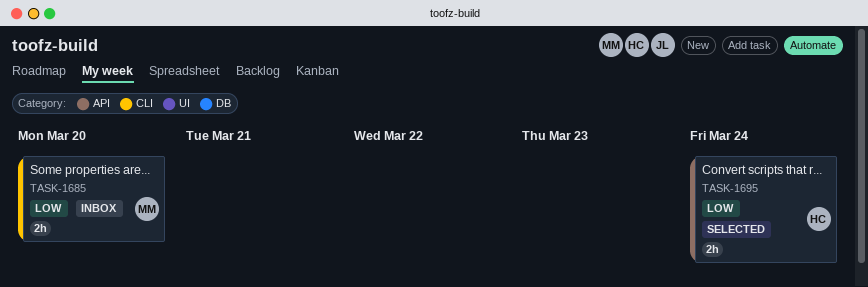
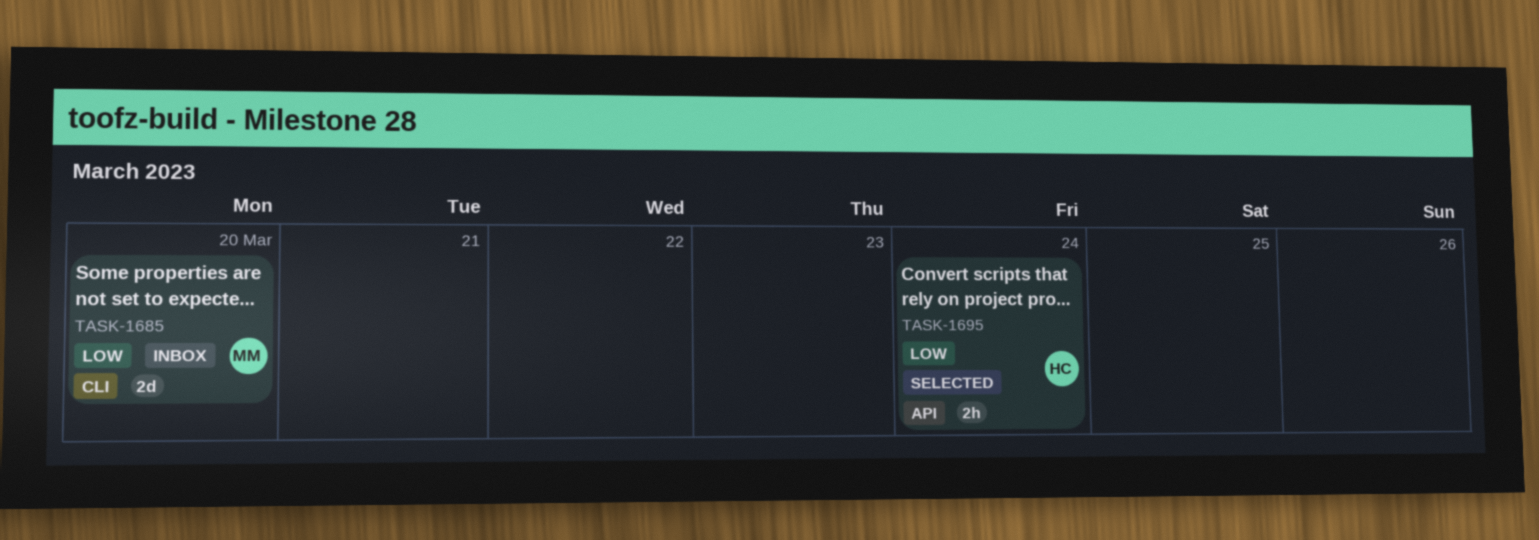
TASK-1685, estimate: 2h -> 2d

